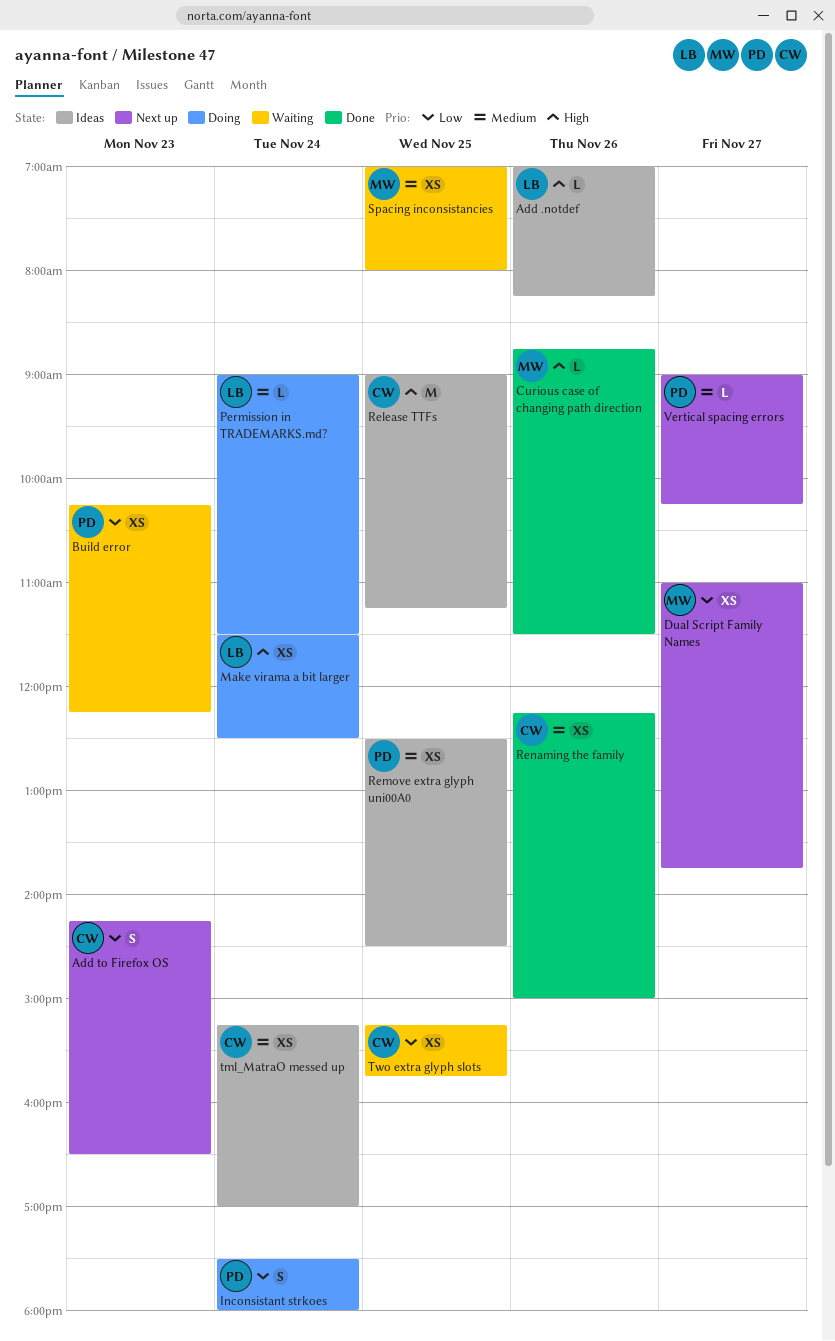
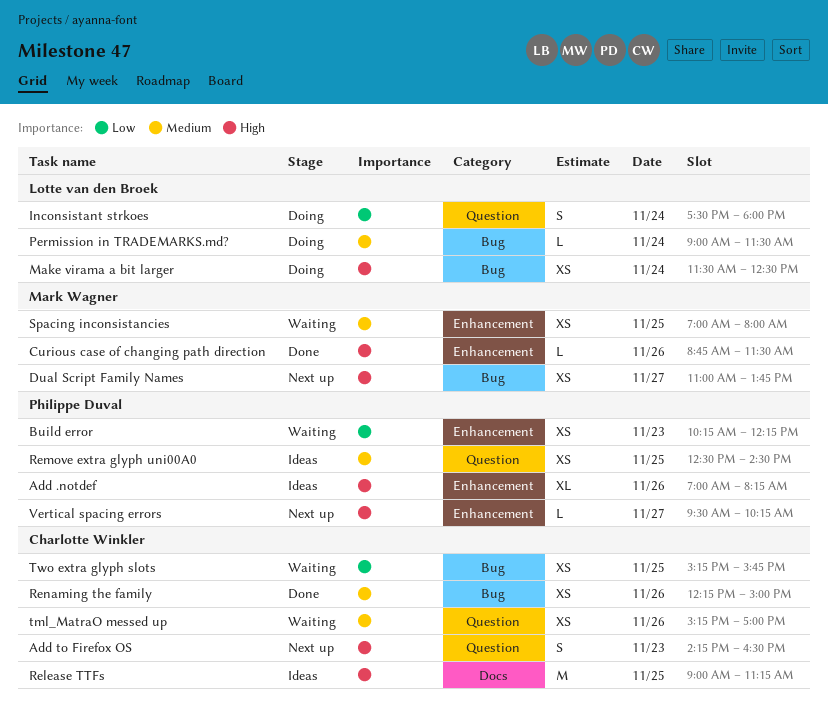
Add .notdef, owner: Lotte van den Broek -> Philippe Duval
Add .notdef, estimate: L -> XL
Add to Firefox OS, priority: Low -> High
Dual Script Family Names, priority: Low -> High
Inconsistant strkoes, owner: Philippe Duval -> Lotte van den Broek
tml_MatraO messed up, status: Ideas -> Waiting
tml_MatraO messed up, day: Nov 24 -> Nov 26
Vertical spacing errors, priority: Medium -> High
Vertical spacing errors, begins: 09:00 -> 09:30

